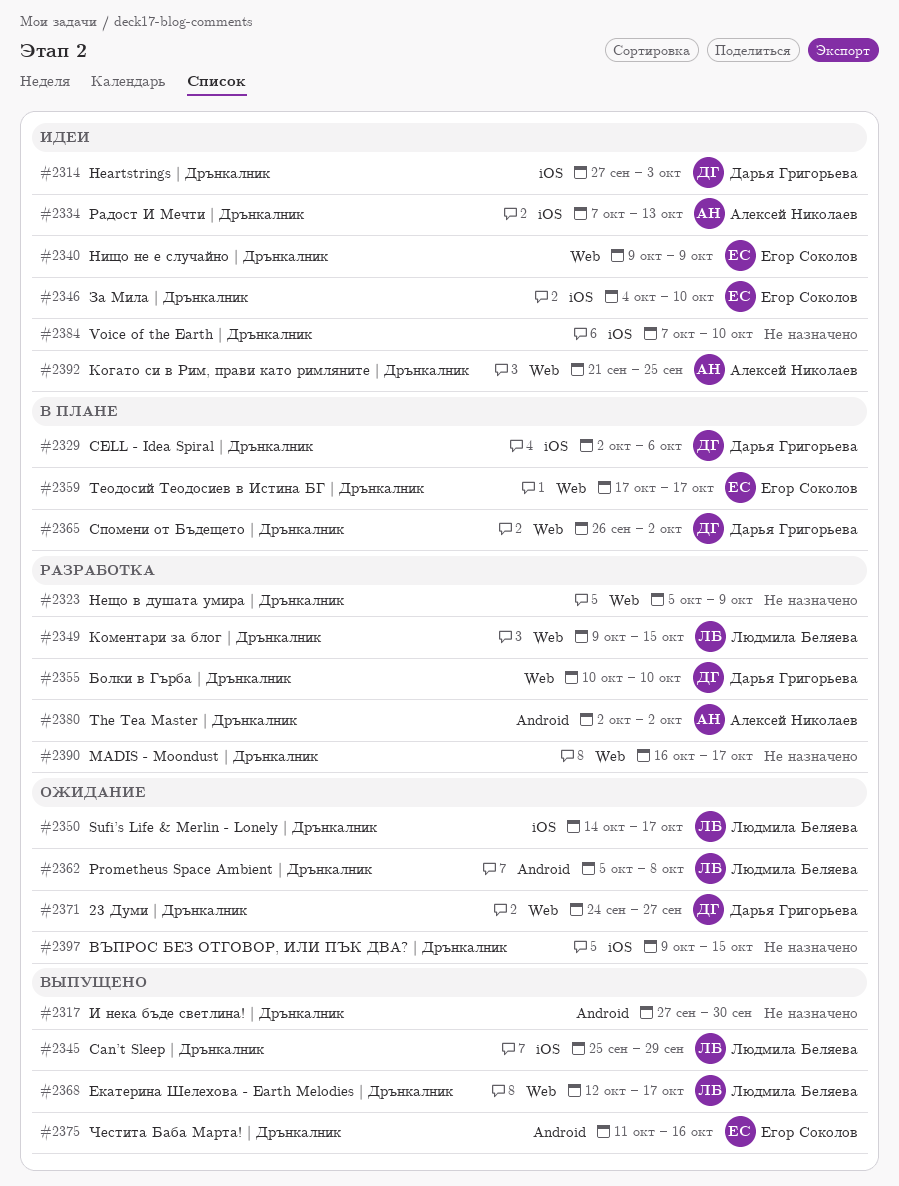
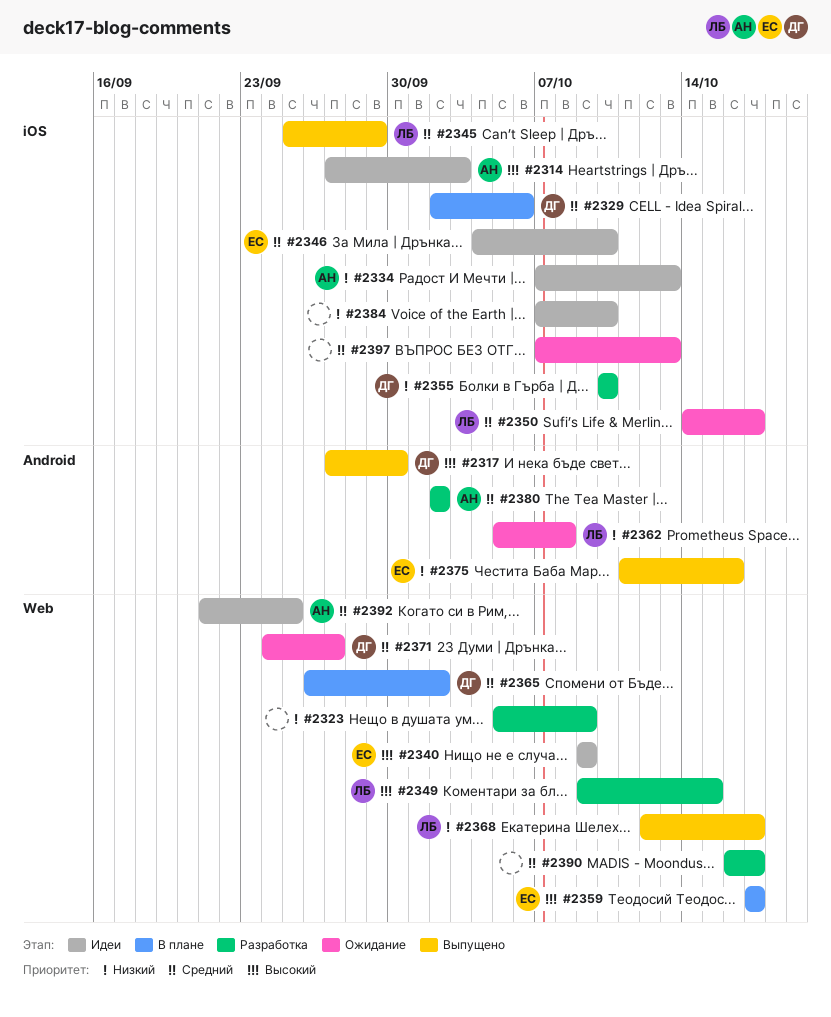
#2314, owner: Дарья Григорьева -> Алексей Николаев
#2317, owner: none -> Дарья Григорьева
#2355, label: Web -> iOS
#2397, start: Oct 9 -> Oct 7
#2397, due: Oct 15 -> Oct 13

